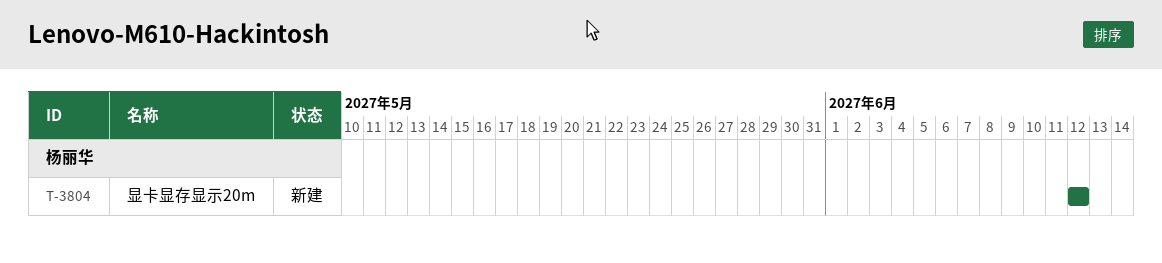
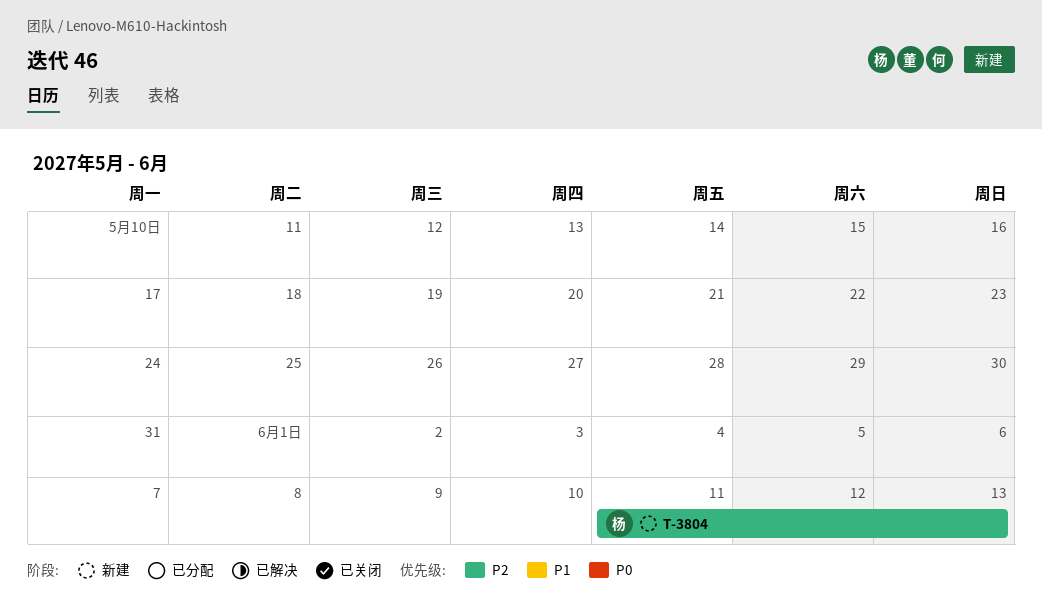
T-3804, start: Jun 12 -> Jun 11
T-3804, due: Jun 12 -> Jun 13

